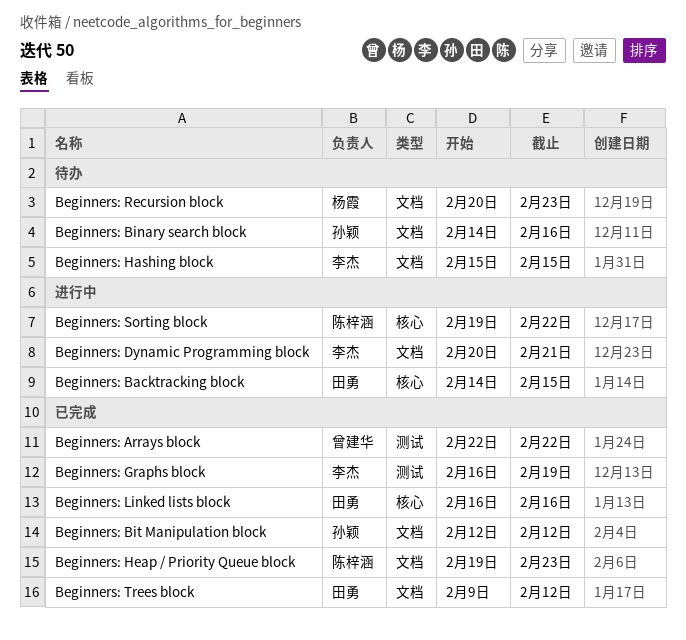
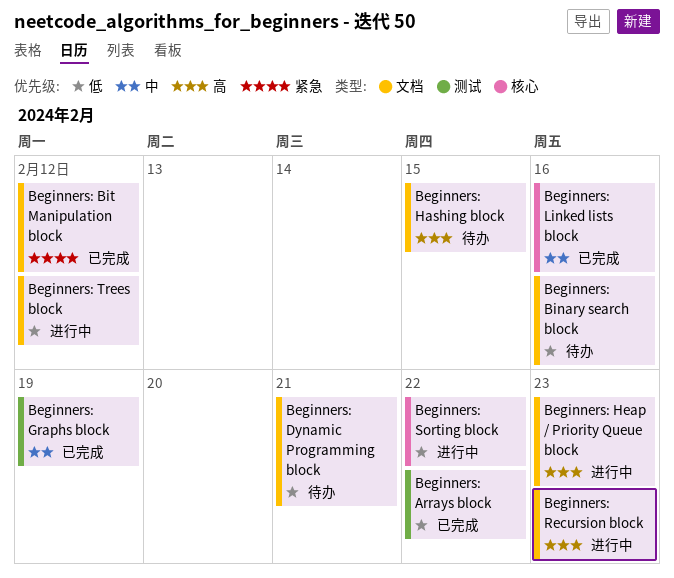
Beginners: Backtracking block: present -> none
Beginners: Dynamic Programming block, status: 进行中 -> 待办
Beginners: Heap / Priority Queue block, status: 已完成 -> 进行中
Beginners: Recursion block, status: 待办 -> 进行中
Beginners: Trees block, status: 已完成 -> 进行中

